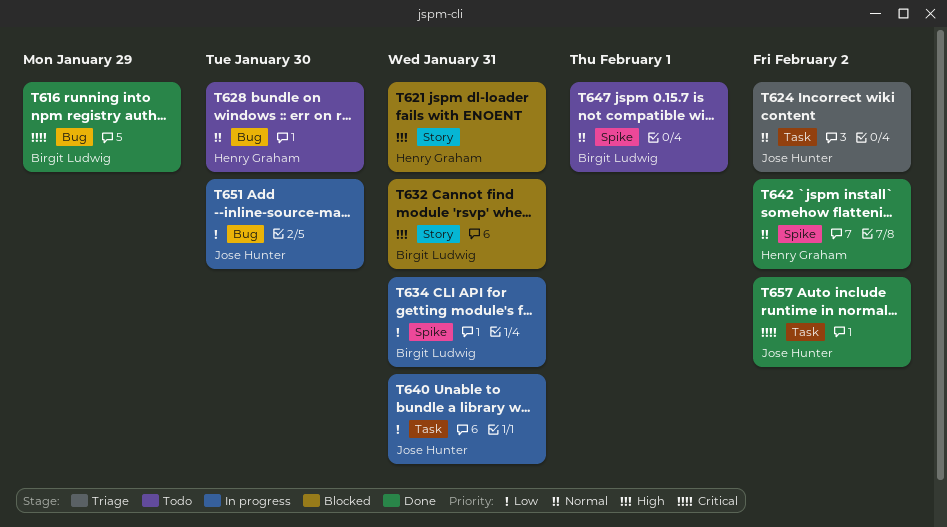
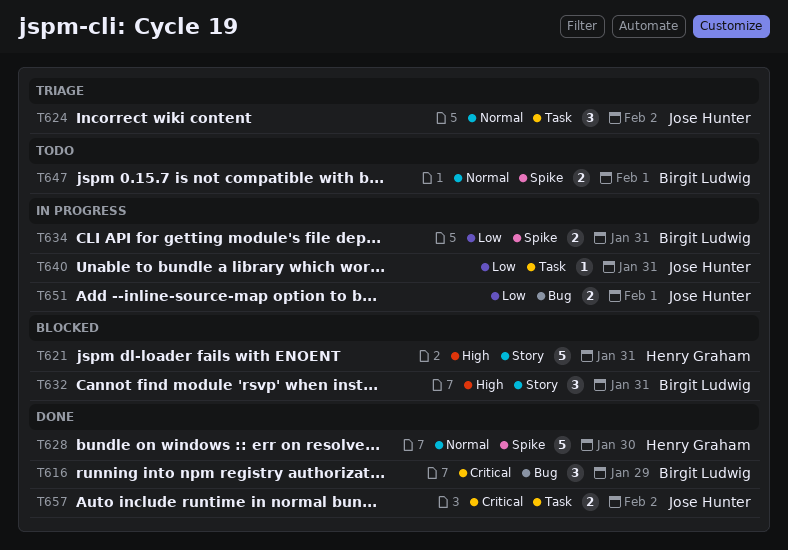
T628, status: Todo -> Done
T628, label: Bug -> Spike
T642: present -> none
T651, due: Jan 30 -> Feb 1

